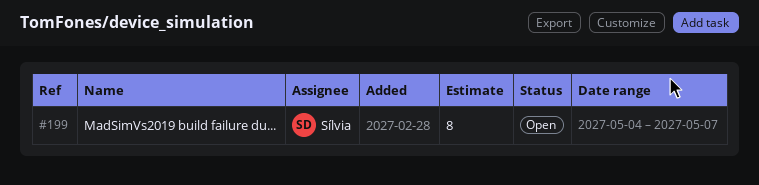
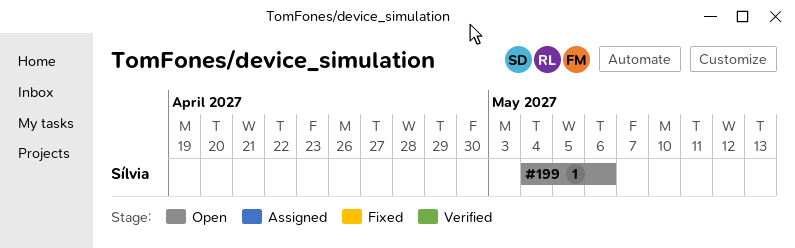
#199, estimate: 8 -> 1
#199, due: May 7 -> May 6

